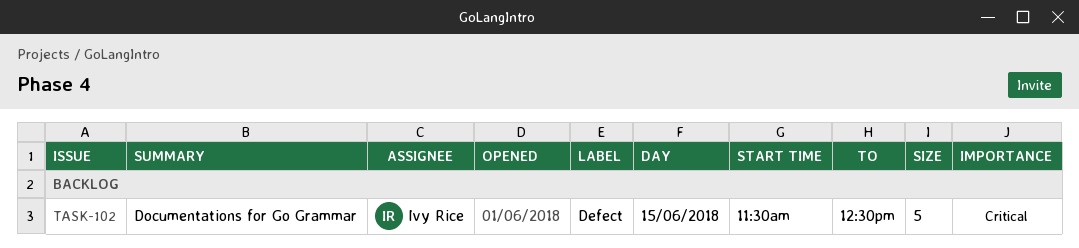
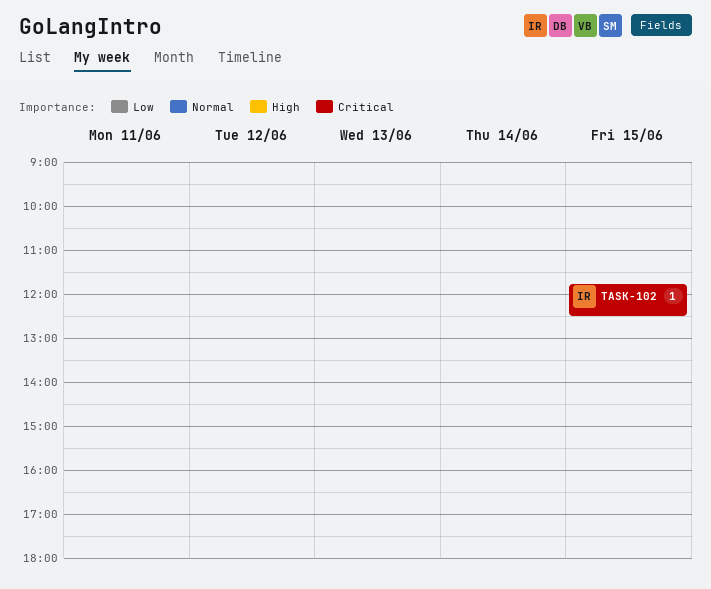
TASK-102, estimate: 5 -> 1
TASK-102, begins: 11:30 -> 11:45

